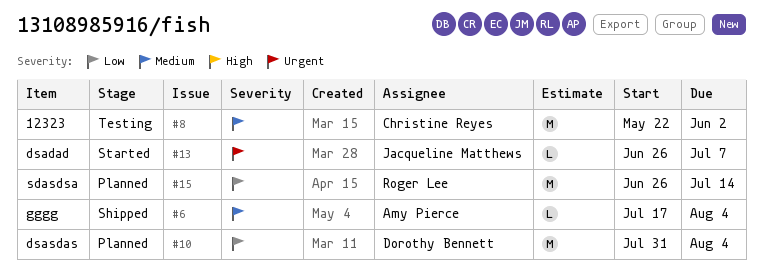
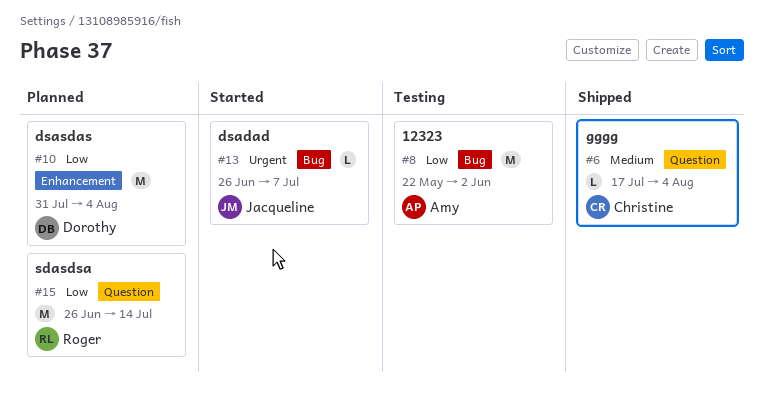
#6, owner: Amy Pierce -> Christine Reyes
#8, owner: Christine Reyes -> Amy Pierce
#8, priority: Medium -> Low

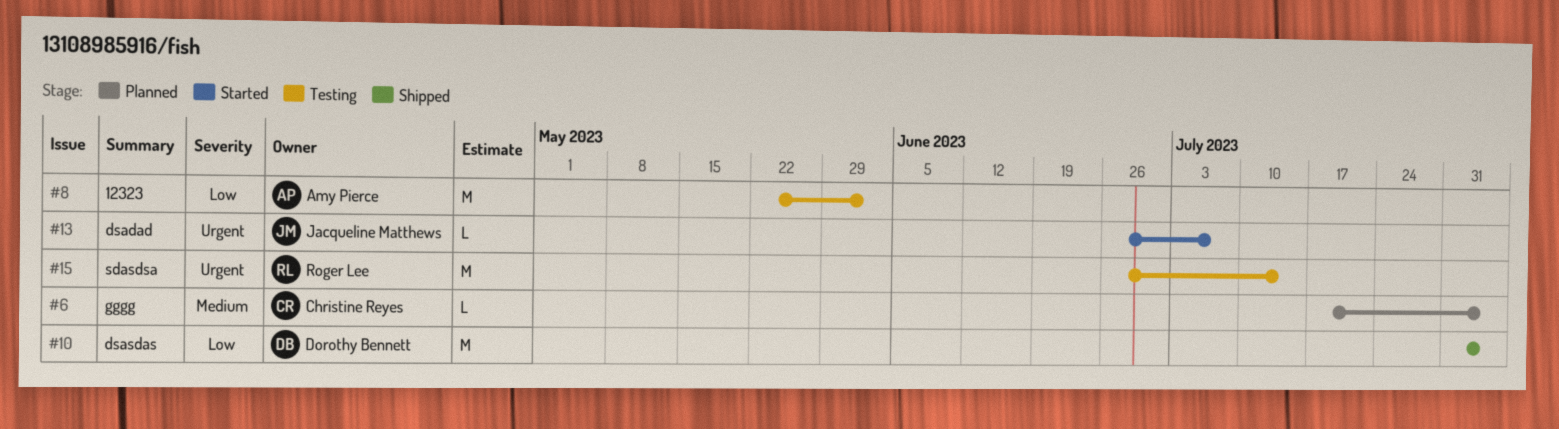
#6, status: Shipped -> Planned
#10, status: Planned -> Shipped
#15, status: Planned -> Testing
#15, priority: Low -> Urgent

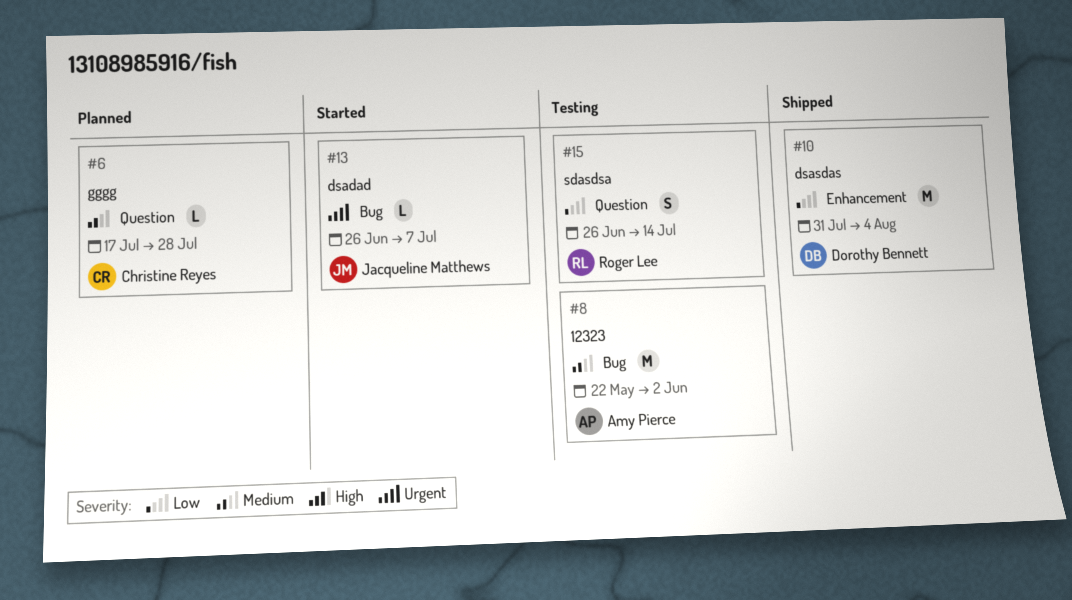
#6, due: Aug 4 -> Jul 28
#8, priority: Low -> Medium
#15, priority: Urgent -> Low
#15, estimate: M -> S

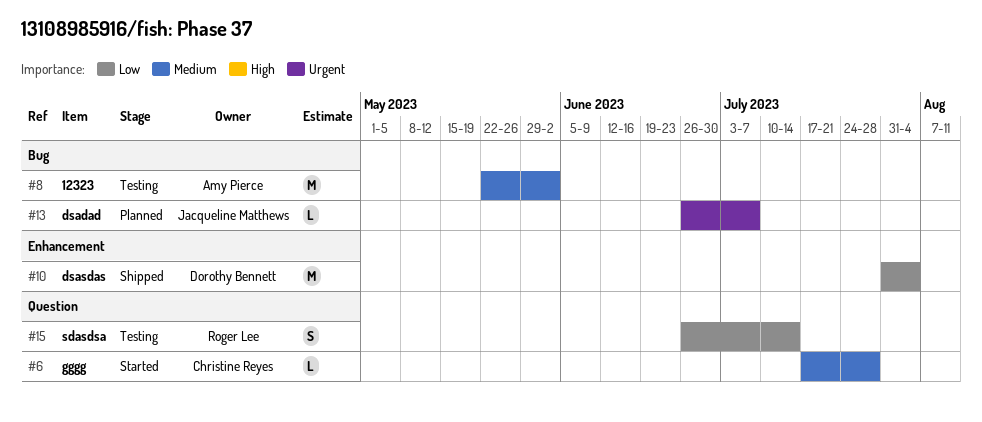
#6, status: Planned -> Started
#13, status: Started -> Planned

